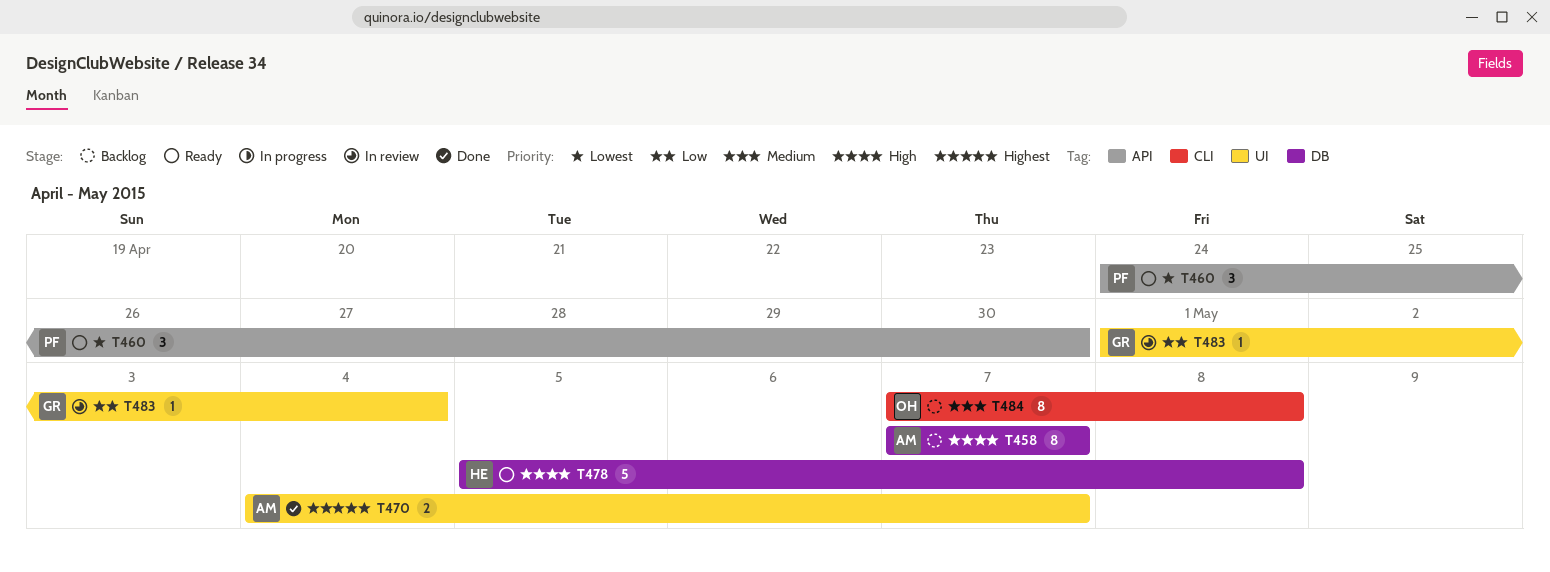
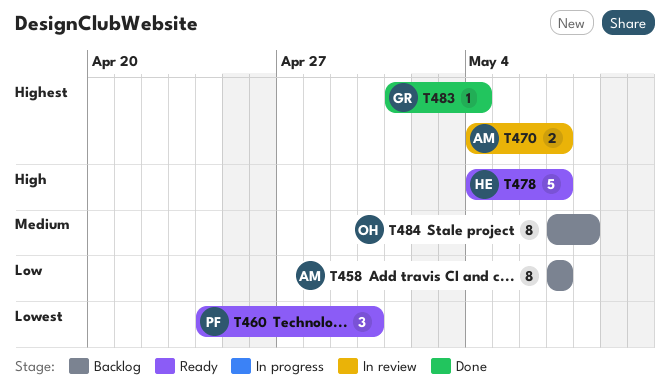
T458, priority: High -> Low
T470, status: Done -> In review
T478, start: May 5 -> May 4
T478, due: May 8 -> May 7
T483, status: In review -> Done
T483, priority: Low -> Highest

